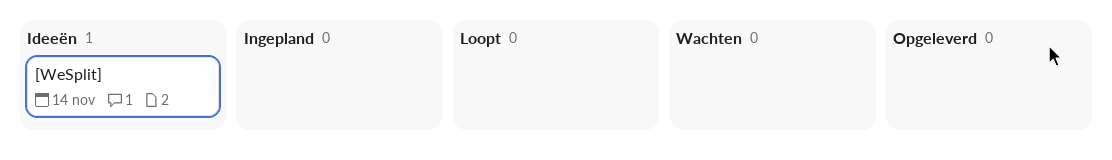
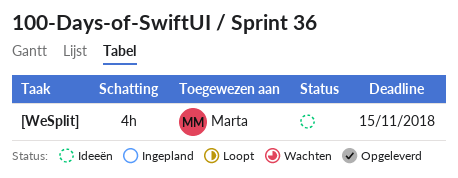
[WeSplit], due: Nov 14 -> Nov 15

